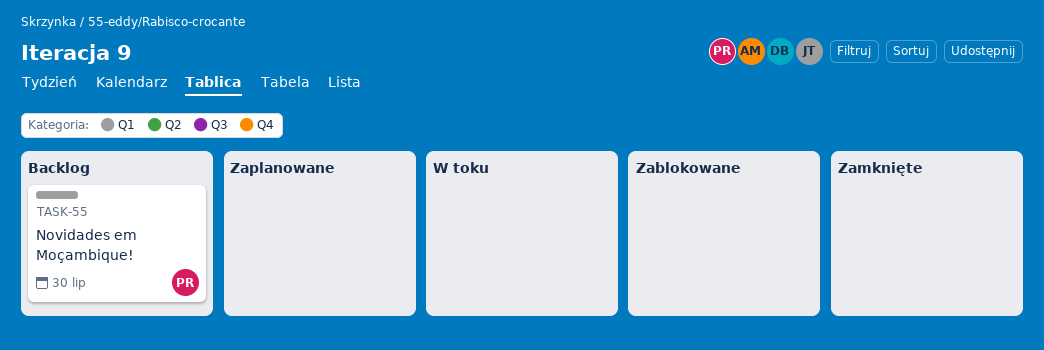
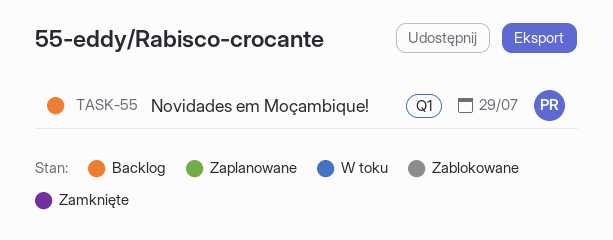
TASK-55, due: Jul 30 -> Jul 29

